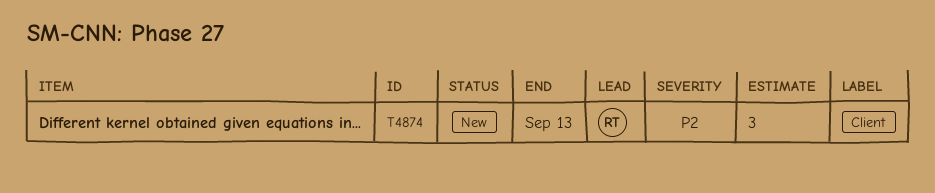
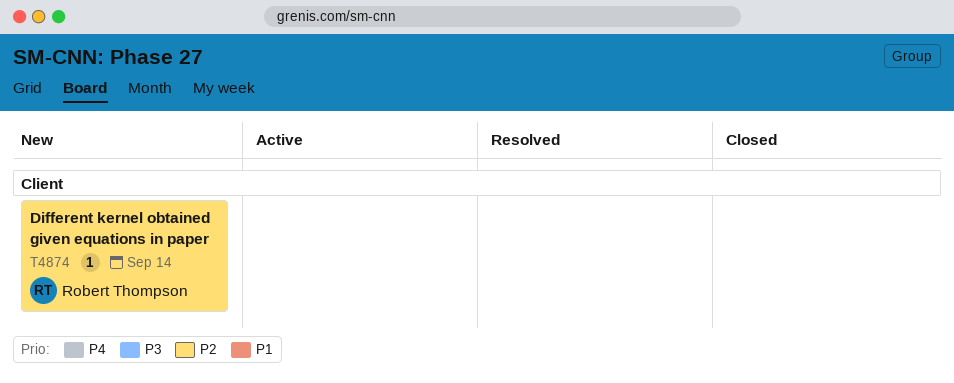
T4874, estimate: 3 -> 1
T4874, due: Sep 13 -> Sep 14

